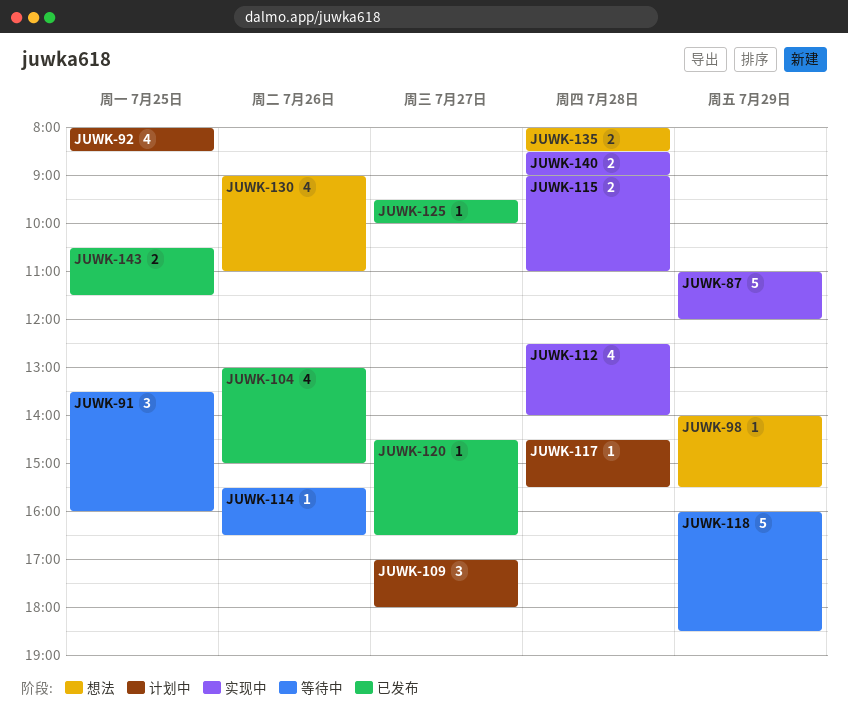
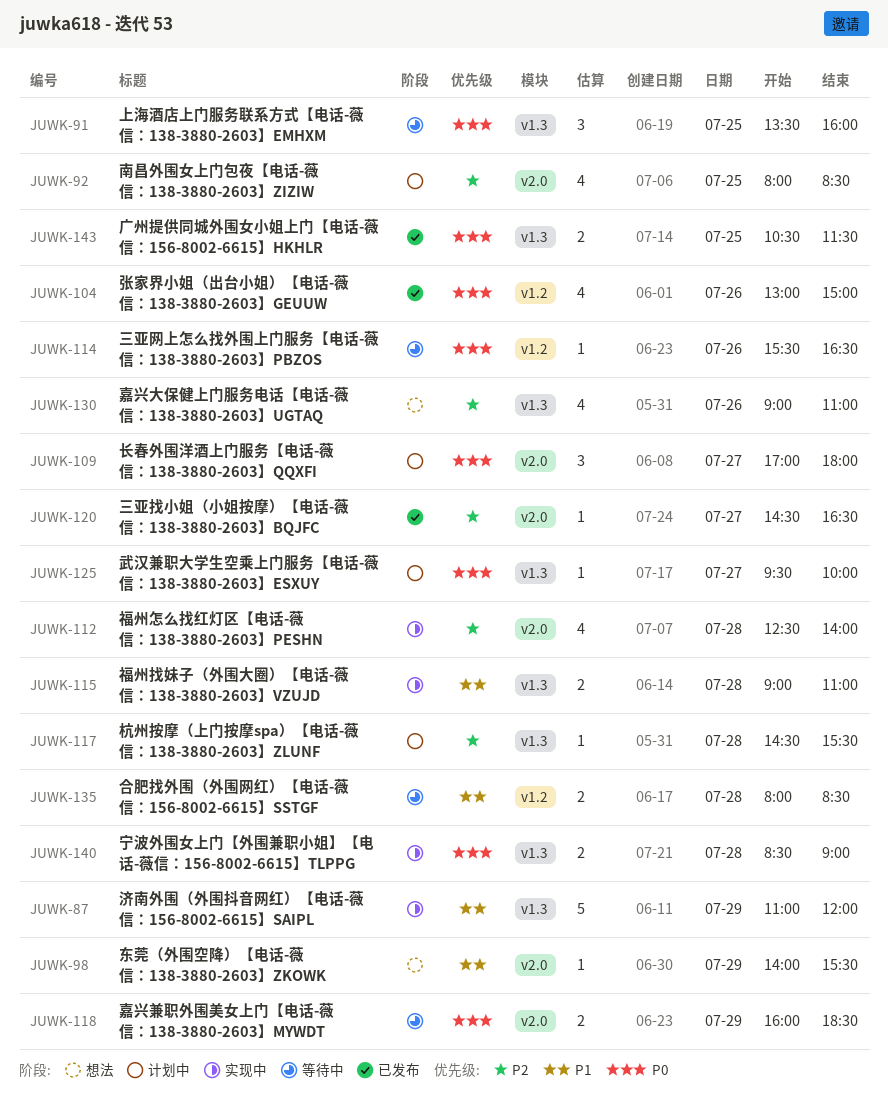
JUWK-118, estimate: 5 -> 2
JUWK-125, status: 已发布 -> 计划中
JUWK-135, status: 想法 -> 等待中

